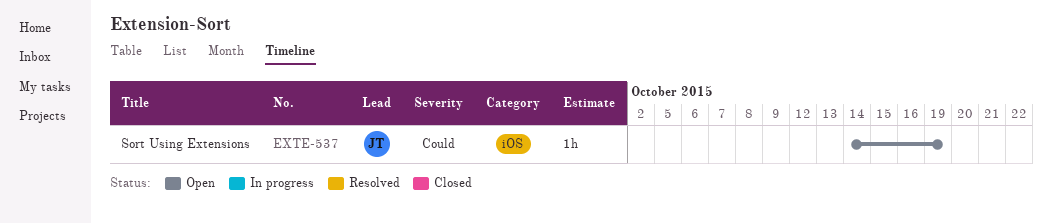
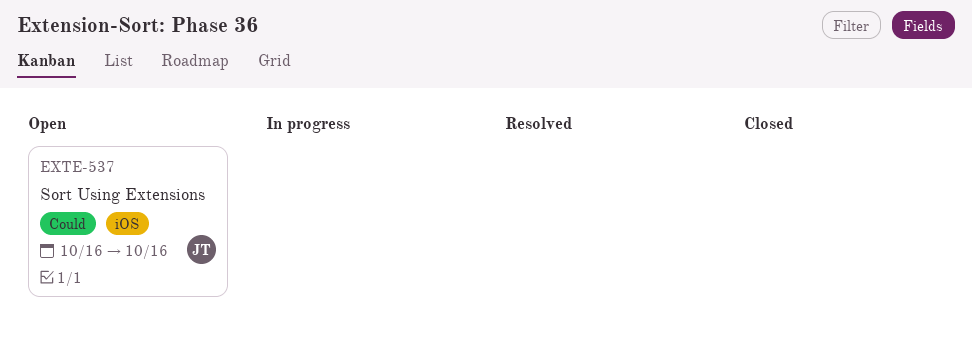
EXTE-537, start: Oct 14 -> Oct 16
EXTE-537, due: Oct 19 -> Oct 16

